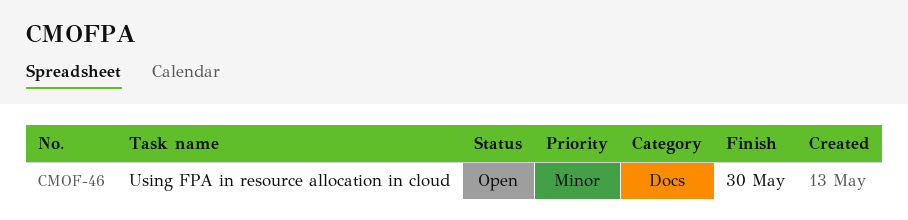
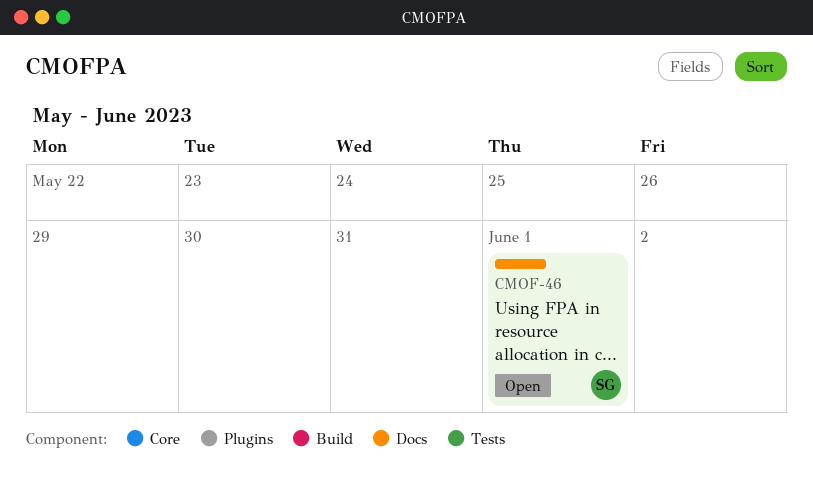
CMOF-46, due: May 30 -> Jun 1

